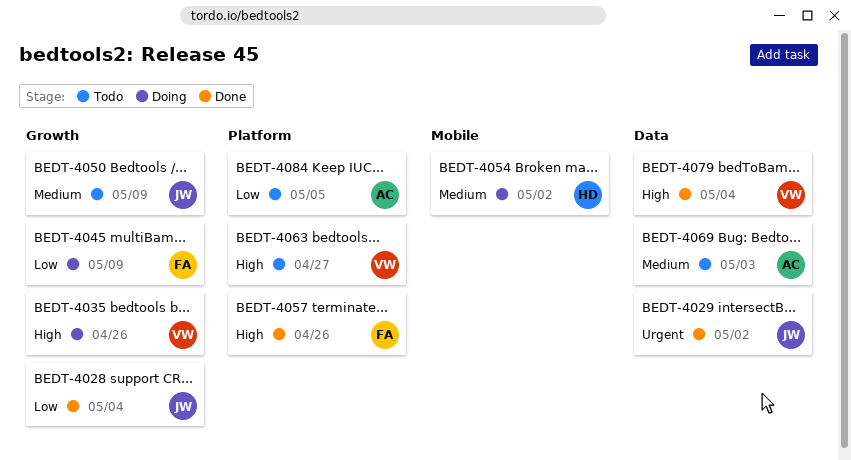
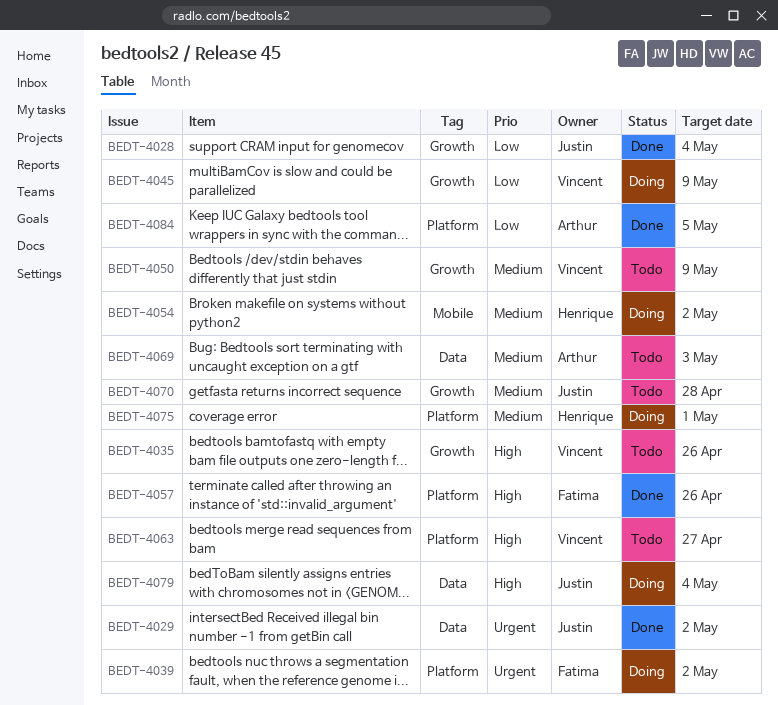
BEDT-4035, status: Doing -> Todo
BEDT-4039: none -> present
BEDT-4045, owner: Fatima -> Vincent
BEDT-4050, owner: Justin -> Vincent
BEDT-4070: none -> present
BEDT-4075: none -> present
BEDT-4079, status: Done -> Doing
BEDT-4079, owner: Vincent -> Justin
BEDT-4084, status: Todo -> Done

